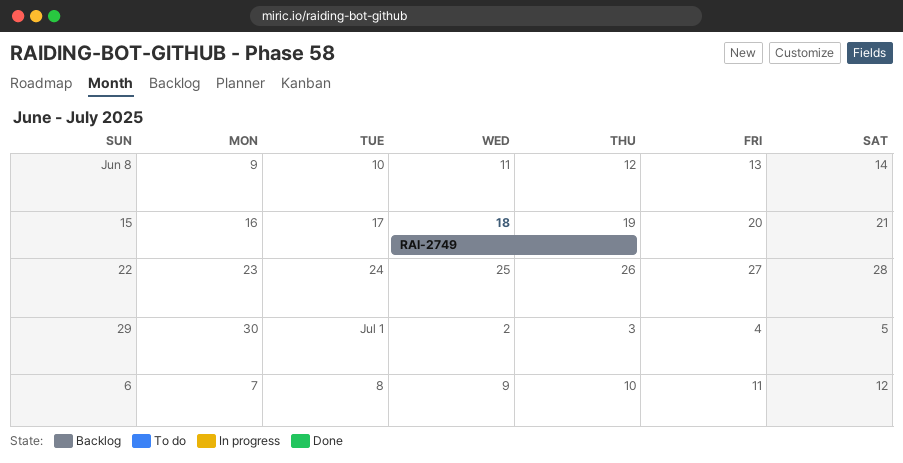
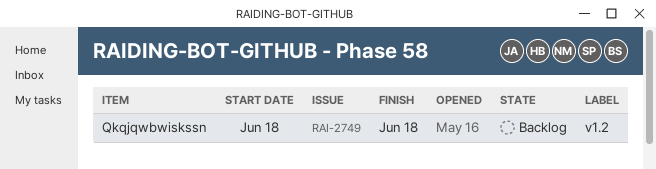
RAI-2749, due: Jun 19 -> Jun 18

